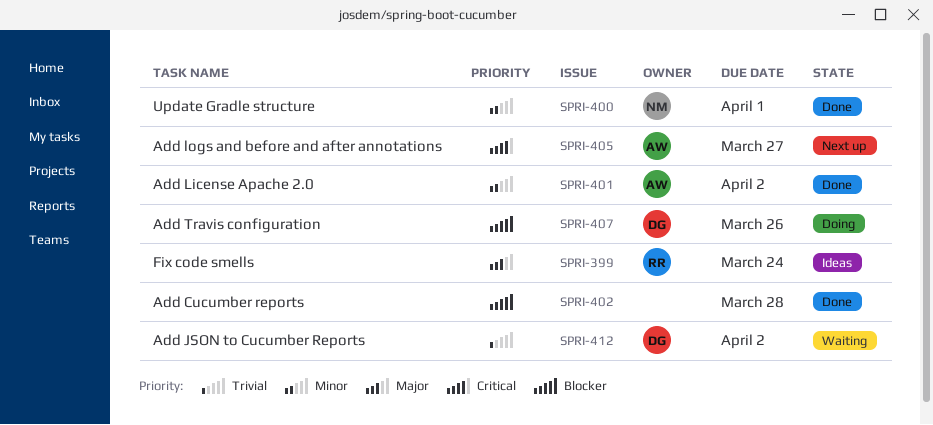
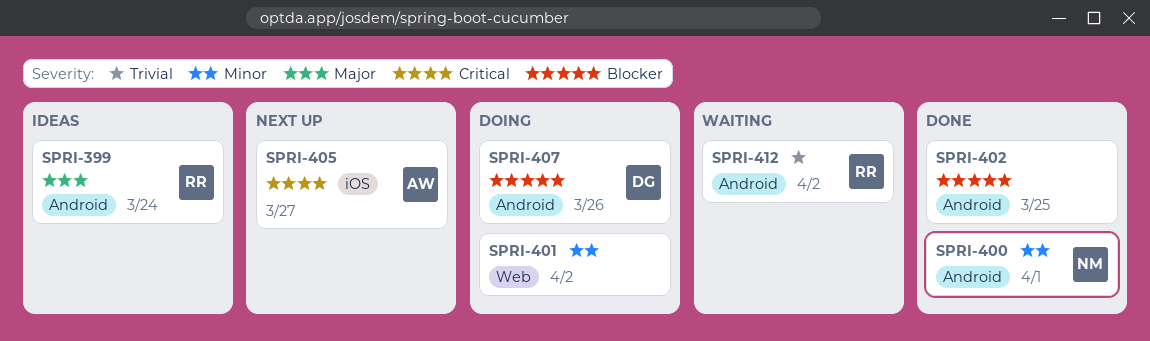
SPRI-401, status: Done -> Doing
SPRI-401, owner: AW -> none
SPRI-402, due: Mar 28 -> Mar 25
SPRI-412, owner: DG -> RR

